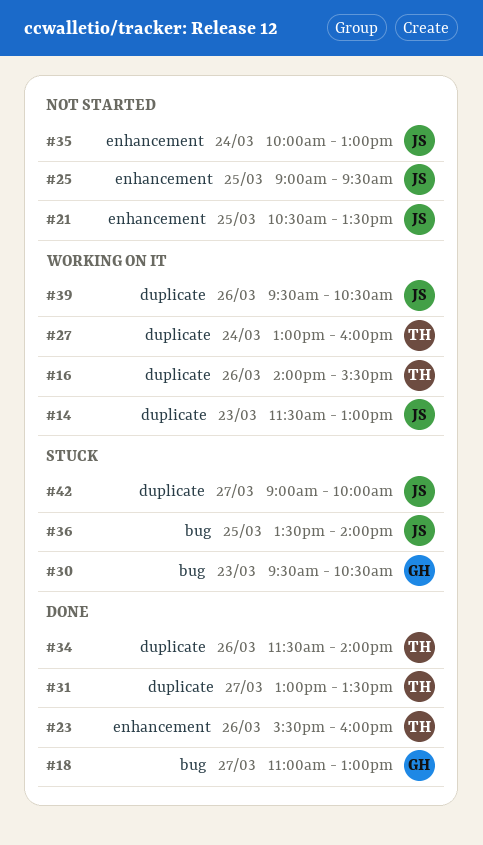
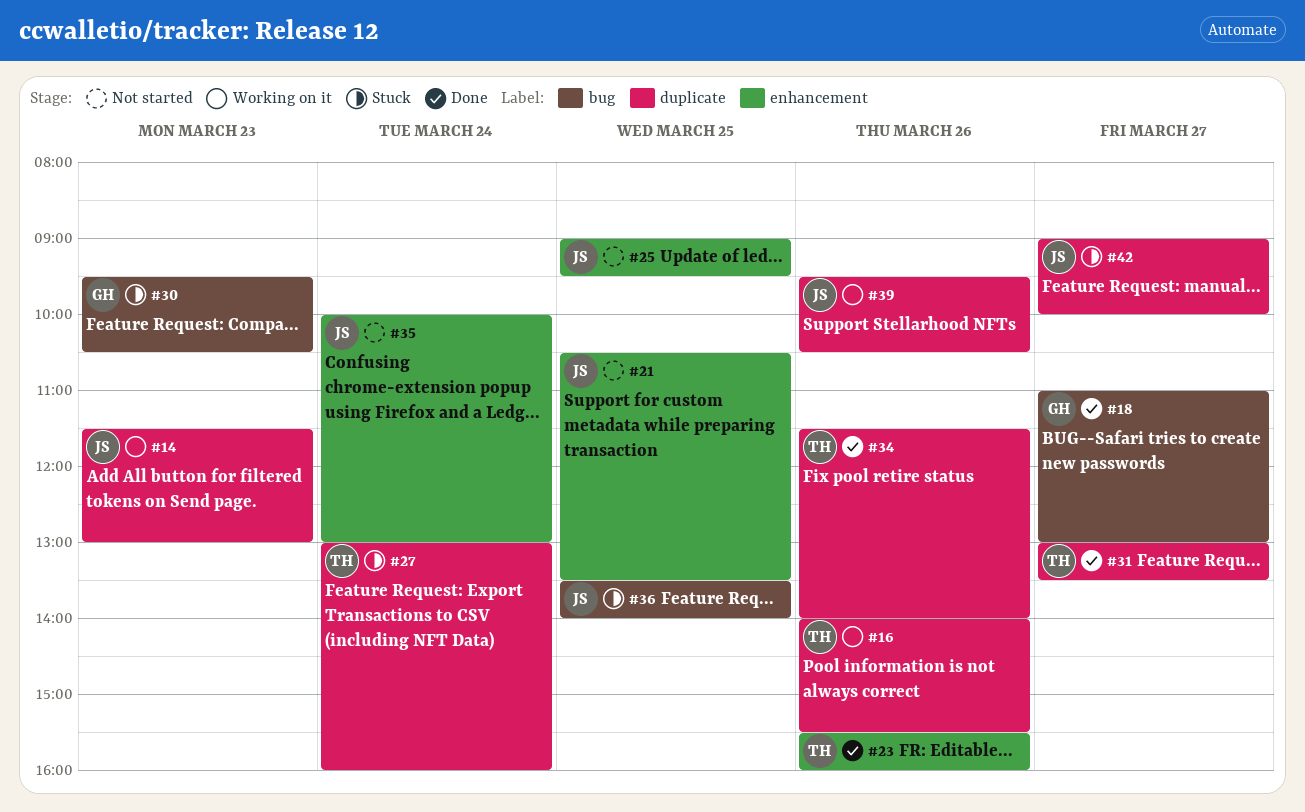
#27, status: Working on it -> Stuck

